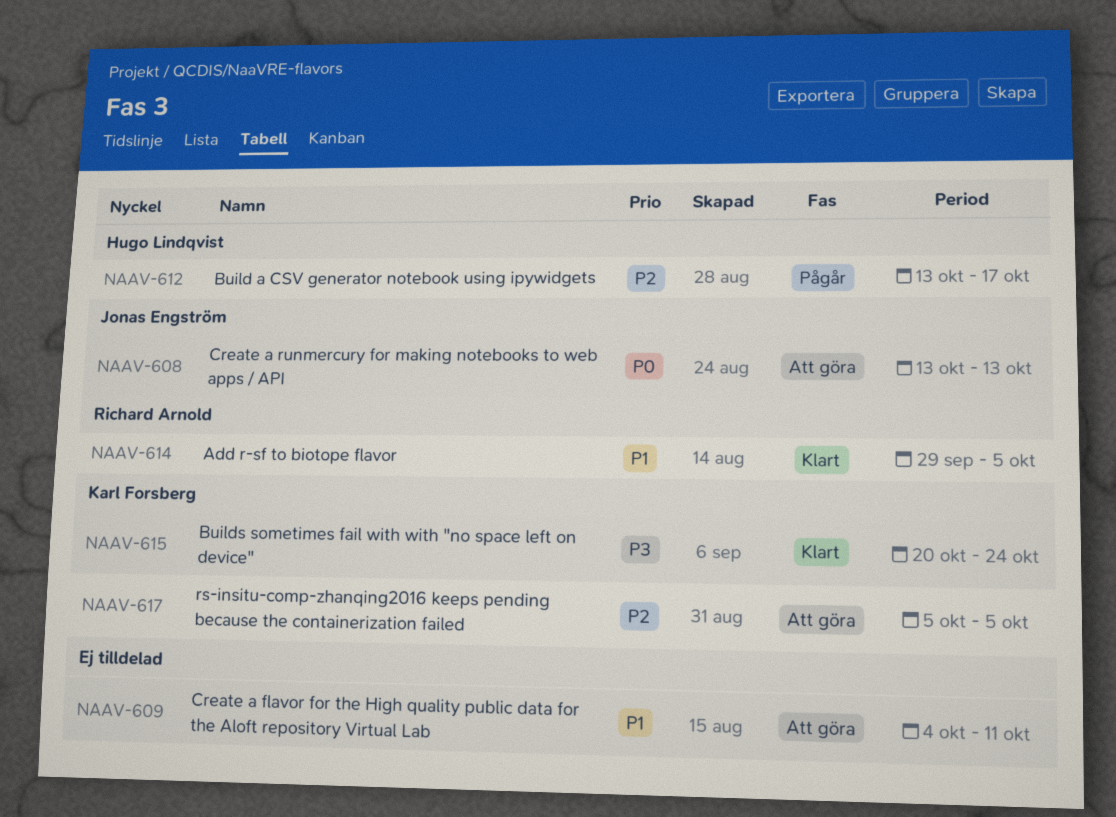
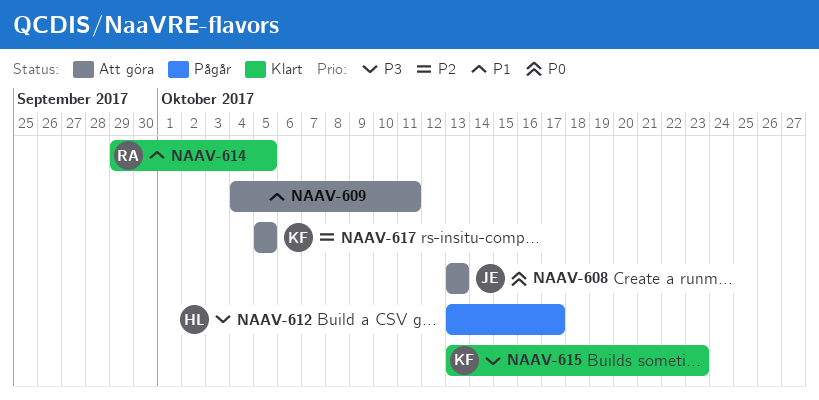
NAAV-612, priority: P2 -> P3
NAAV-615, start: Oct 20 -> Oct 13
NAAV-615, due: Oct 24 -> Oct 23

